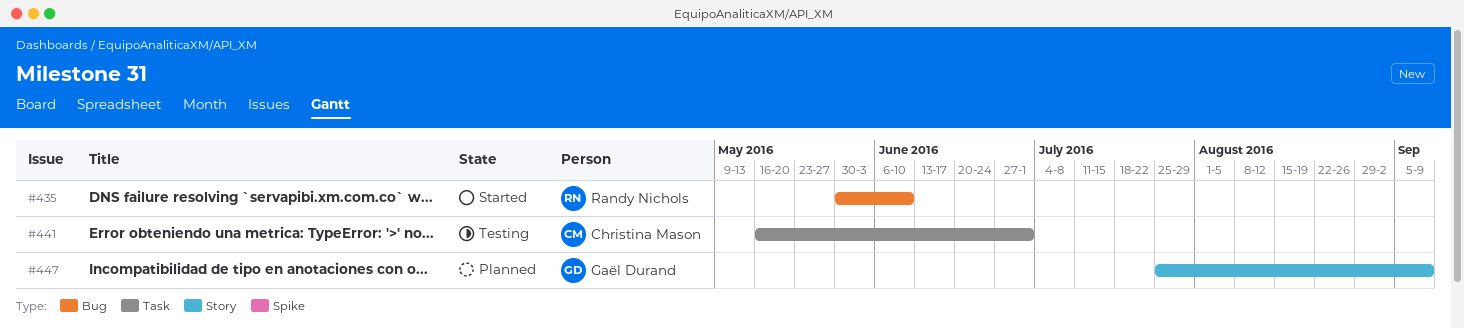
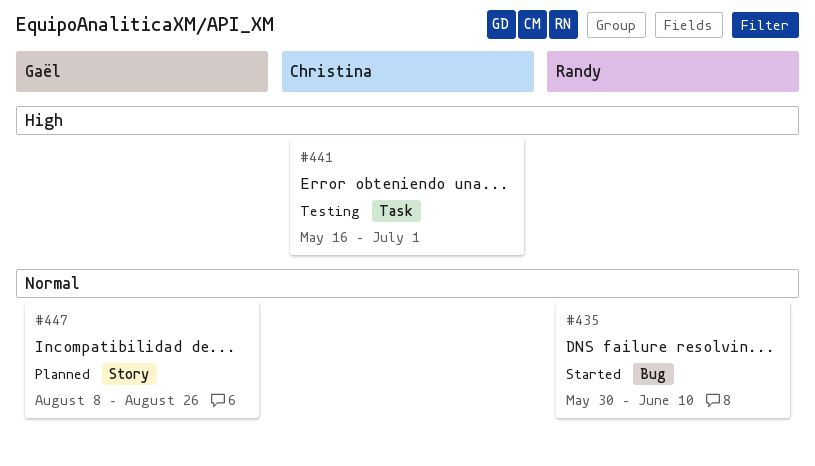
#447, start: Jul 25 -> Aug 8
#447, due: Sep 9 -> Aug 26

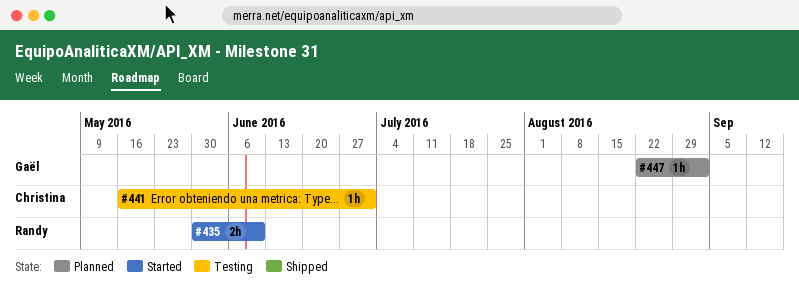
#447, start: Aug 8 -> Aug 22
#447, due: Aug 26 -> Sep 2

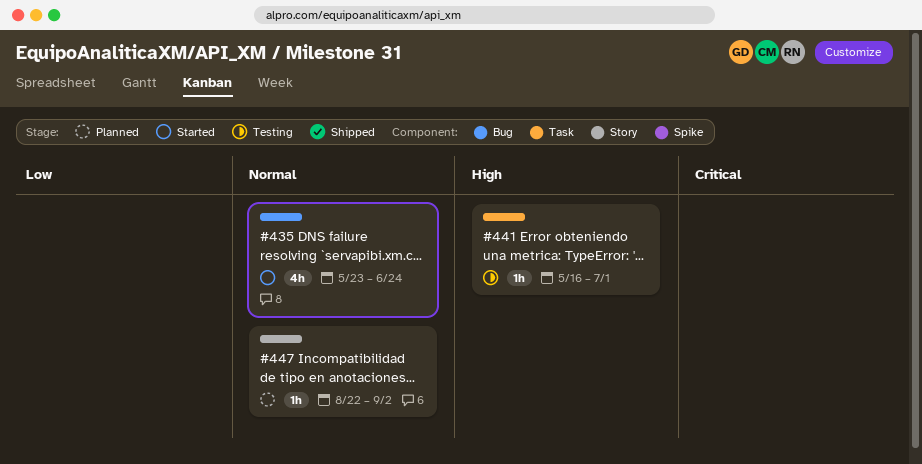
#435, estimate: 2h -> 4h
#435, start: May 30 -> May 23
#435, due: Jun 10 -> Jun 24

